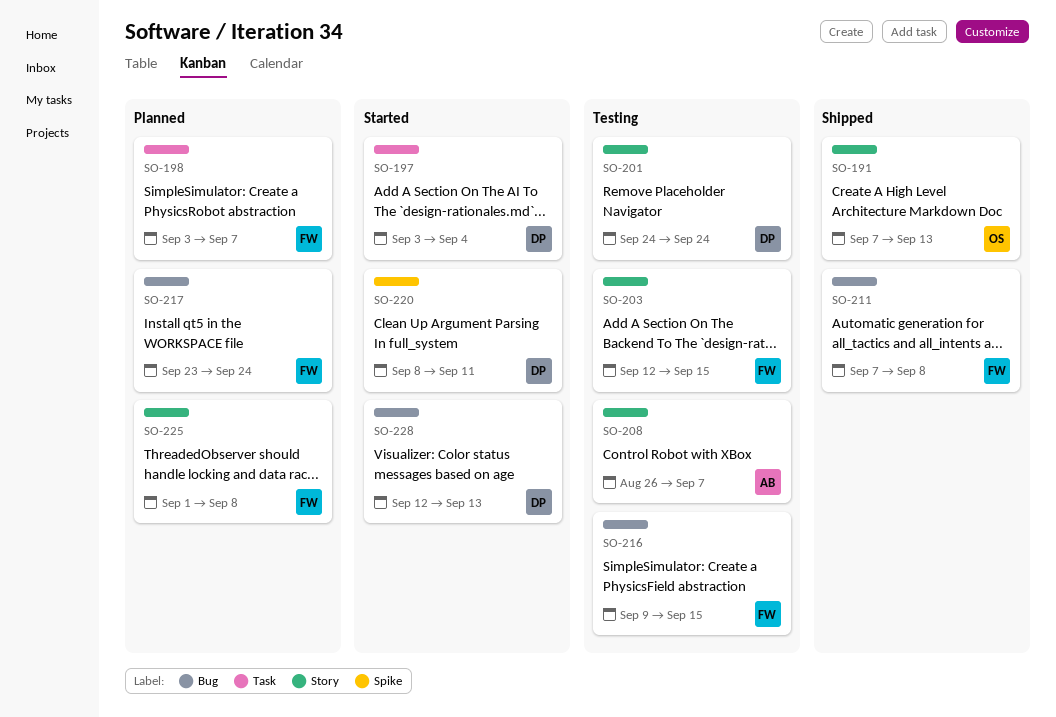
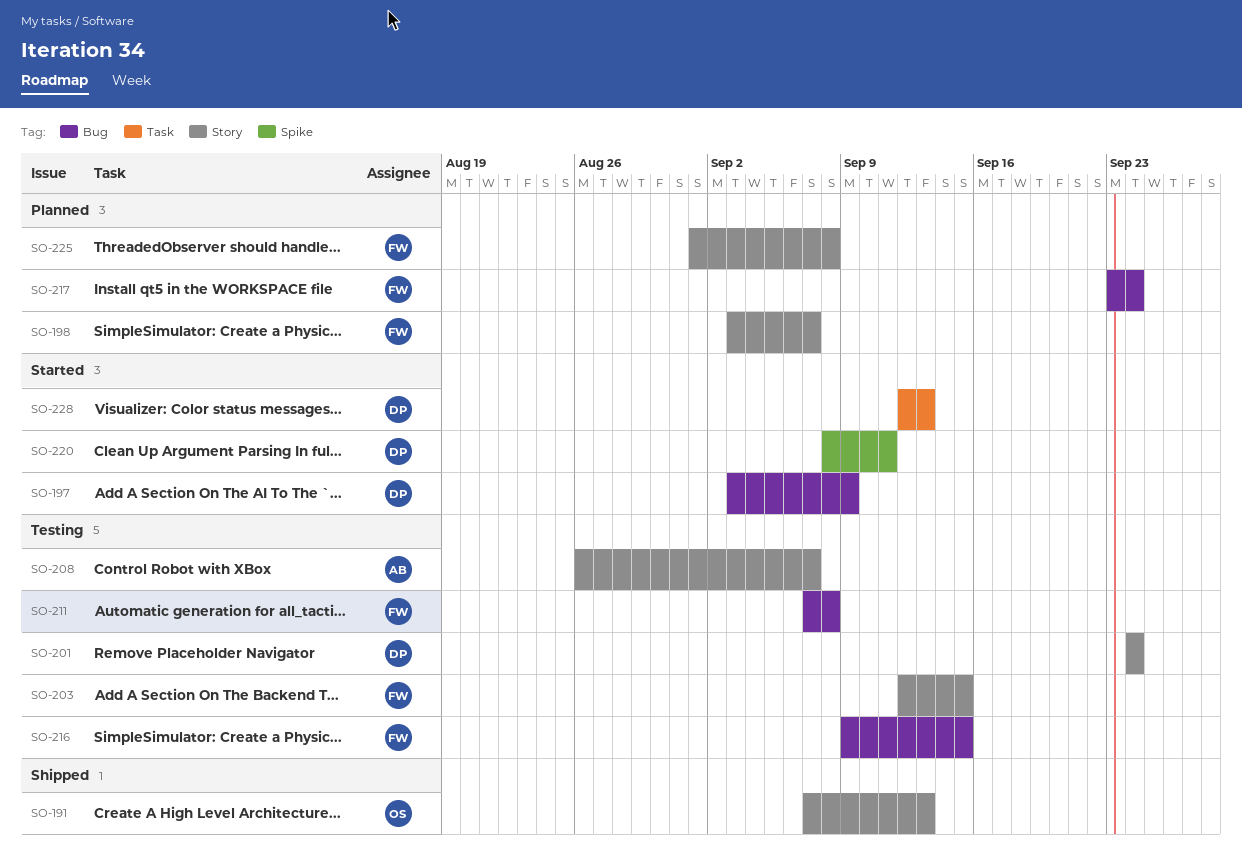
SO-197, label: Task -> Bug
SO-197, due: Sep 4 -> Sep 9
SO-198, label: Task -> Story
SO-211, status: Shipped -> Testing
SO-228, label: Bug -> Task

